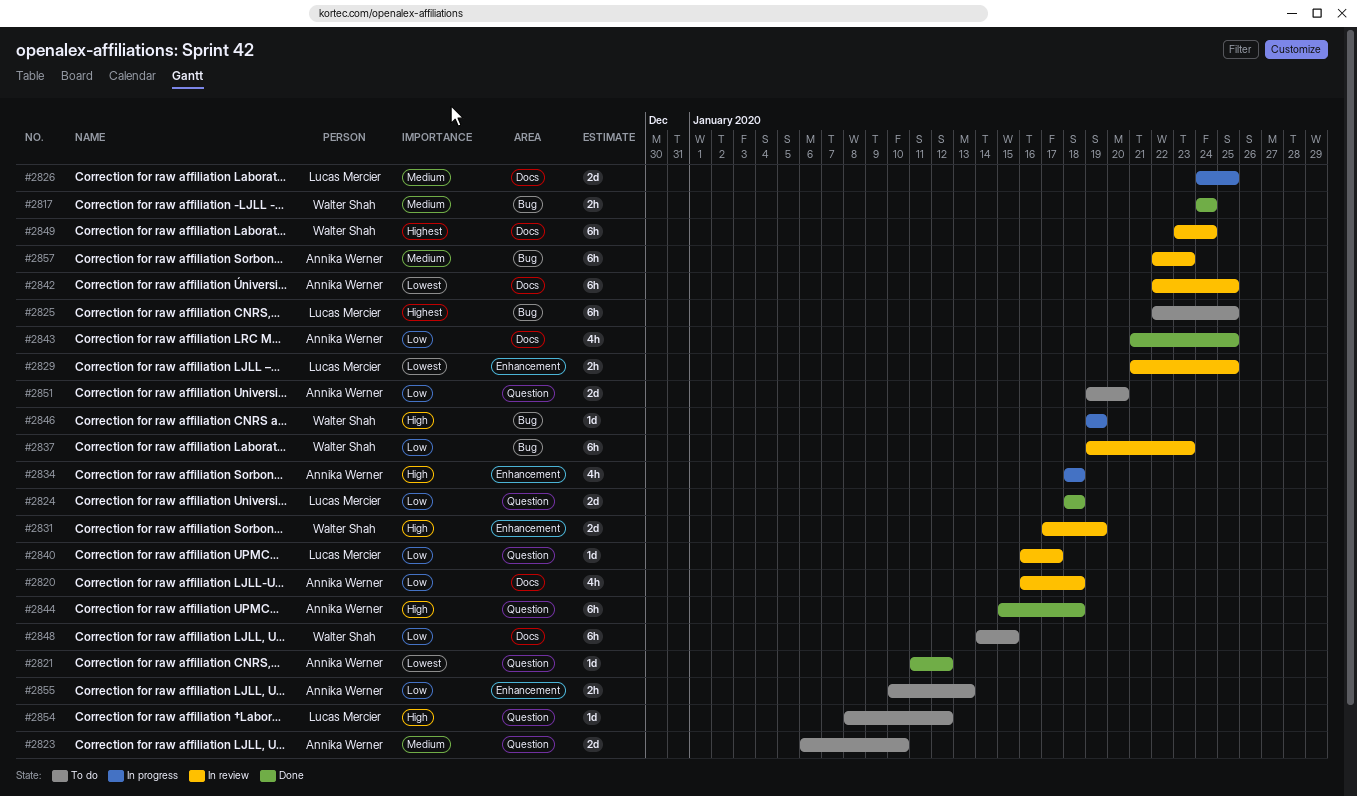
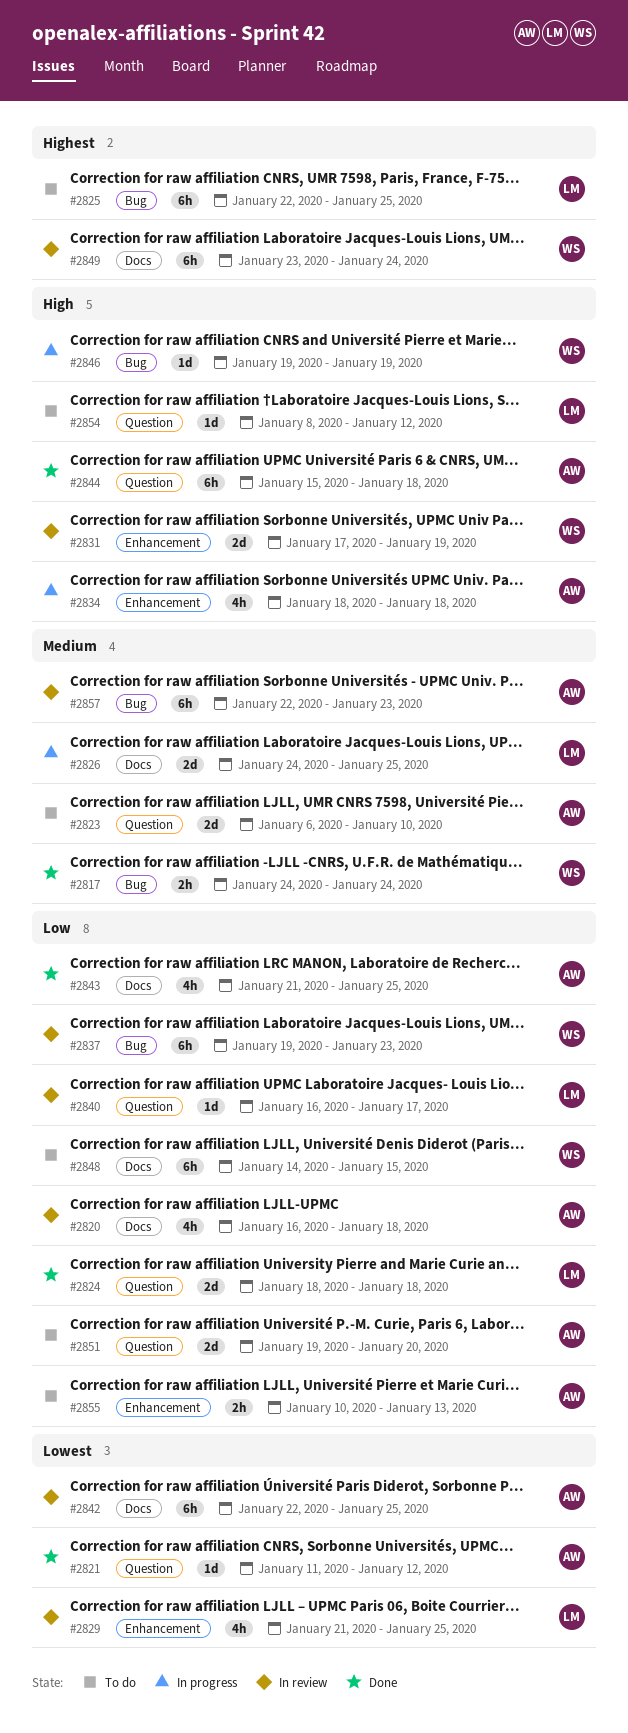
#2829, estimate: 2h -> 4h

